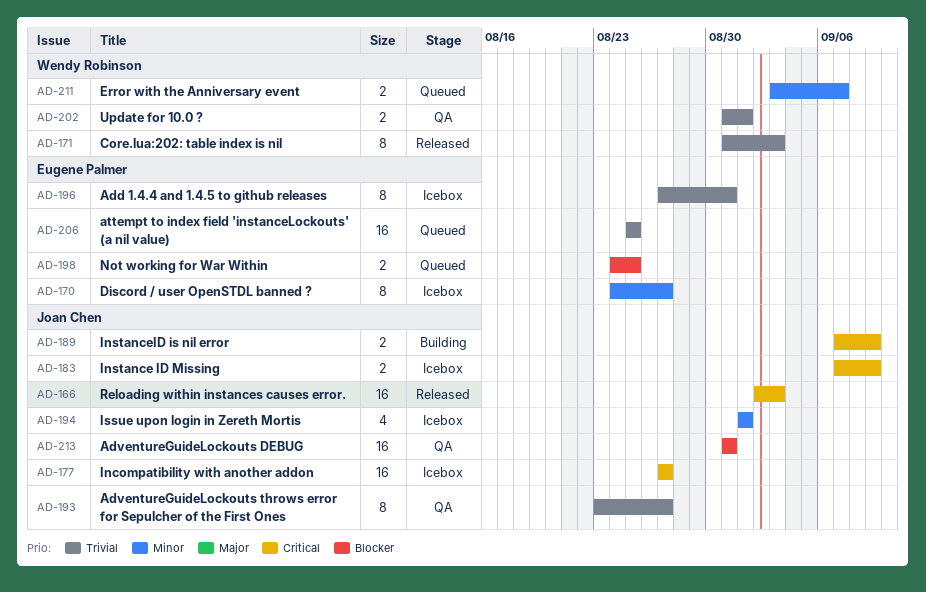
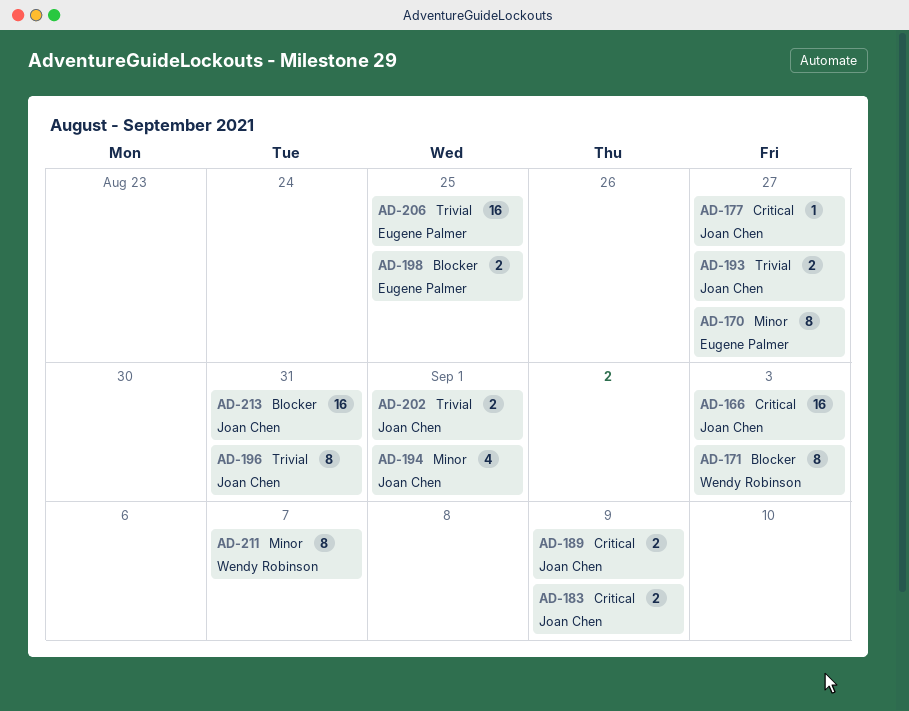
AD-171, priority: Trivial -> Blocker
AD-177, estimate: 16 -> 1
AD-193, estimate: 8 -> 2
AD-196, owner: Eugene Palmer -> Joan Chen
AD-202, owner: Wendy Robinson -> Joan Chen
AD-211, estimate: 2 -> 8

